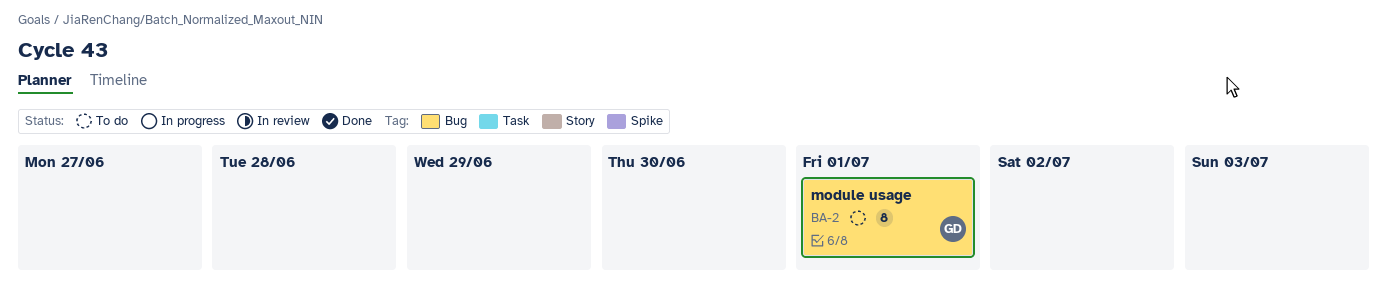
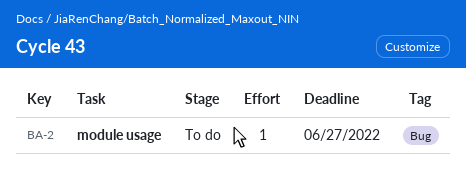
BA-2, estimate: 8 -> 1
BA-2, due: Jul 1 -> Jun 27

